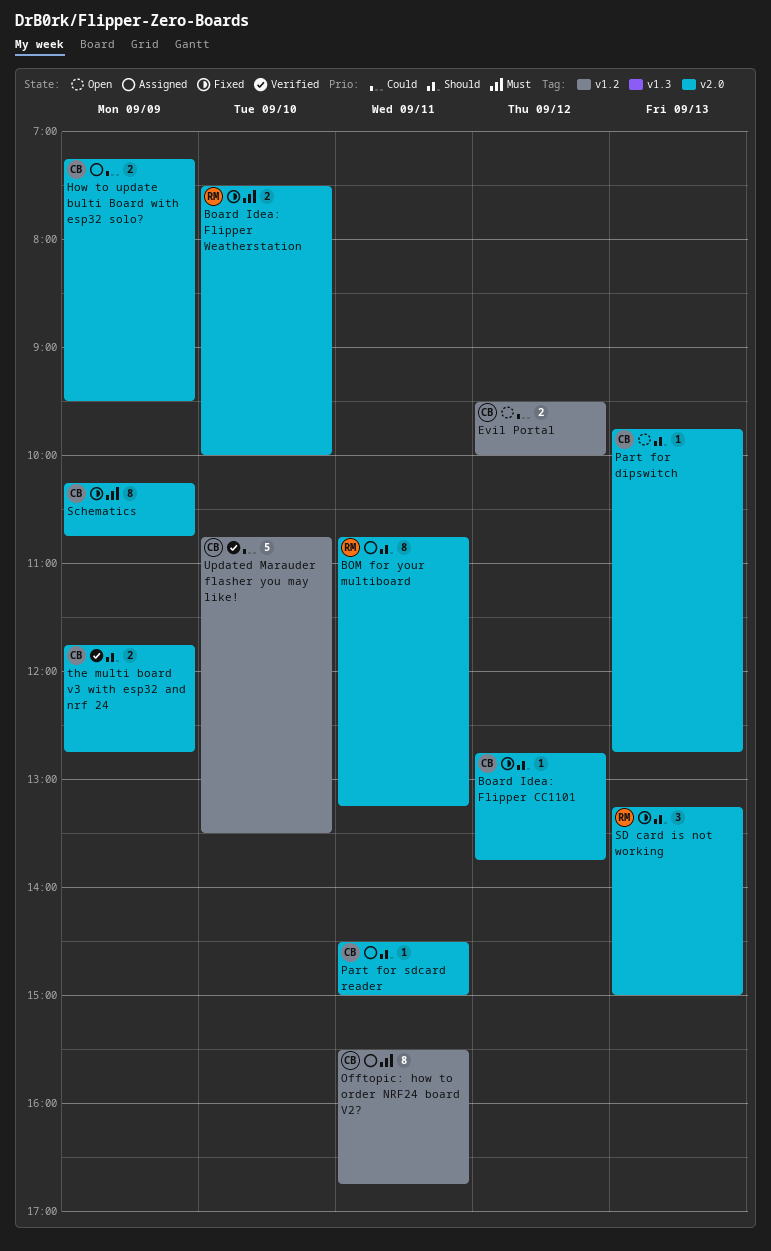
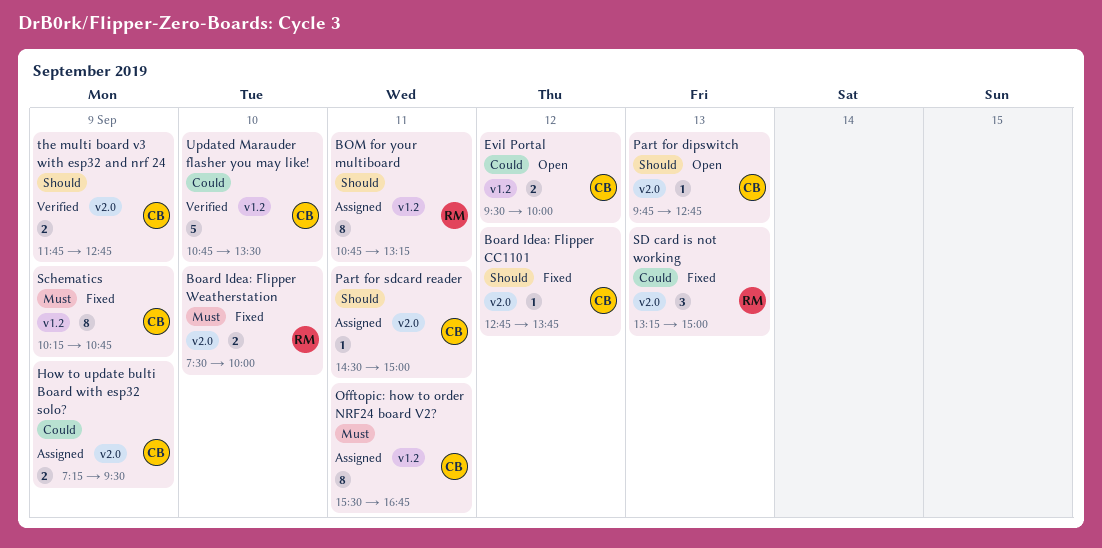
BOM for your multiboard, label: v2.0 -> v1.2
Schematics, label: v2.0 -> v1.2
SD card is not working, priority: Should -> Could

